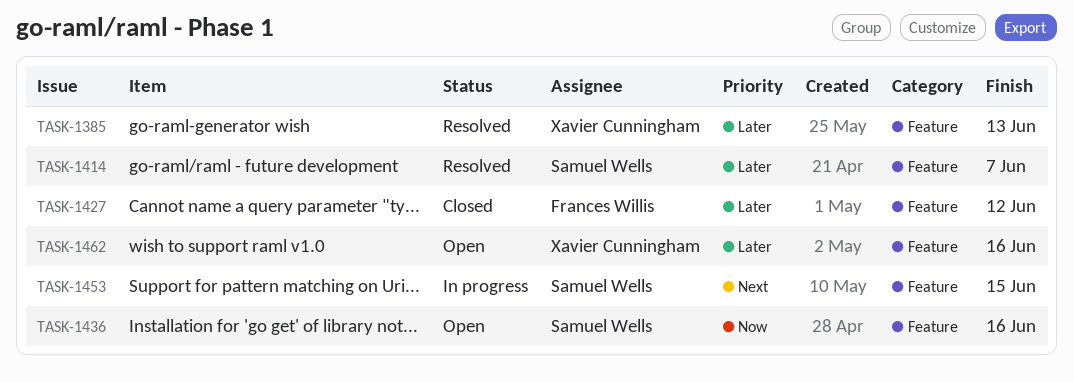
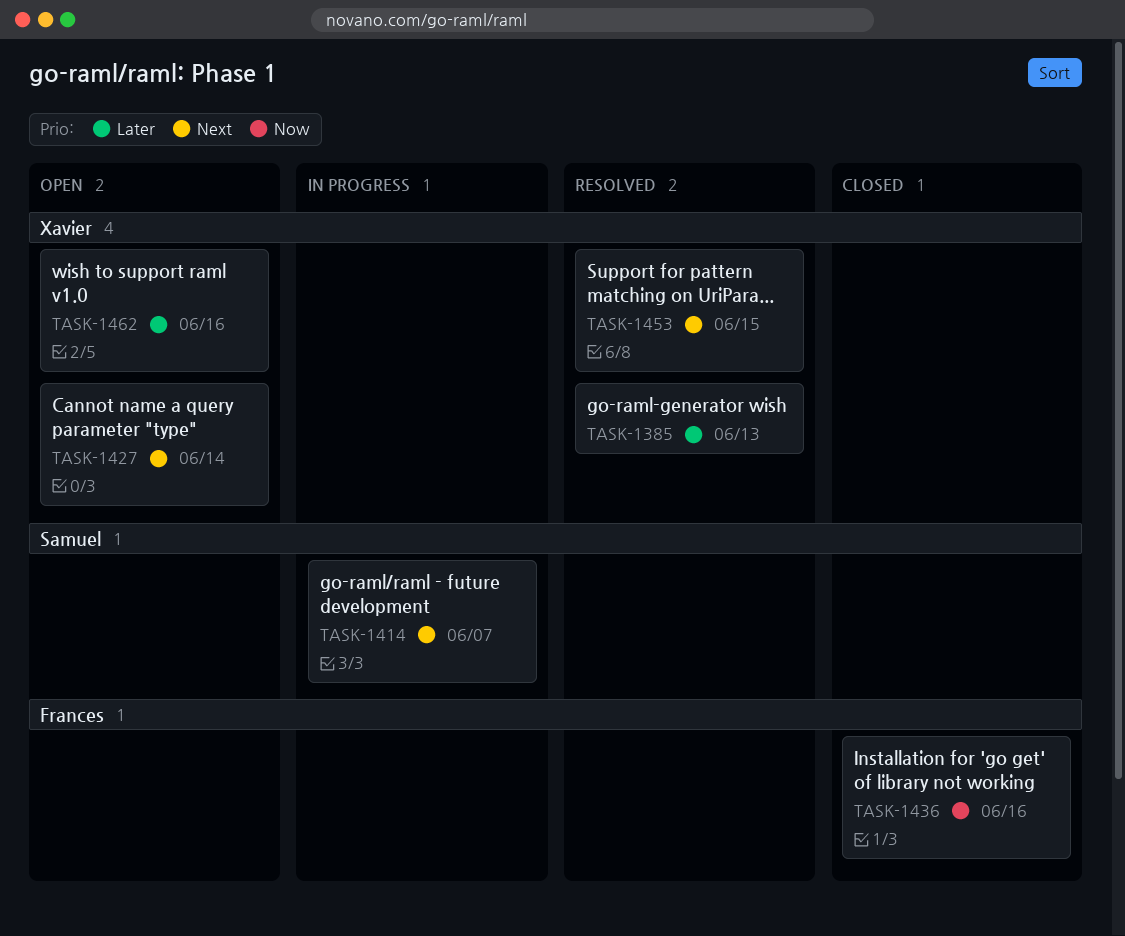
TASK-1414, status: Resolved -> In progress
TASK-1414, priority: Later -> Next
TASK-1427, status: Closed -> Open
TASK-1427, owner: Frances Willis -> Xavier Cunningham
TASK-1427, priority: Later -> Next
TASK-1427, due: Jun 12 -> Jun 14
TASK-1436, status: Open -> Closed
TASK-1436, owner: Samuel Wells -> Frances Willis
TASK-1453, status: In progress -> Resolved
TASK-1453, owner: Samuel Wells -> Xavier Cunningham

